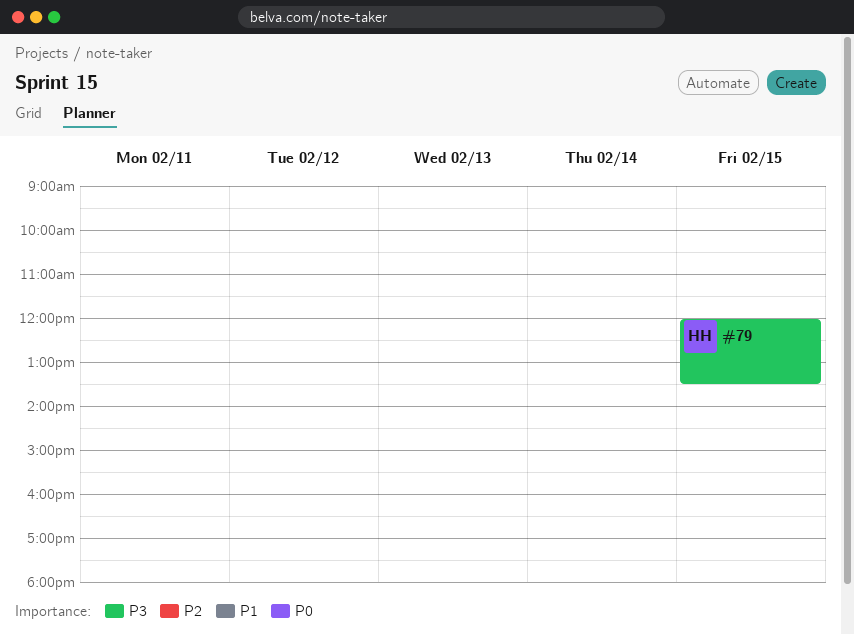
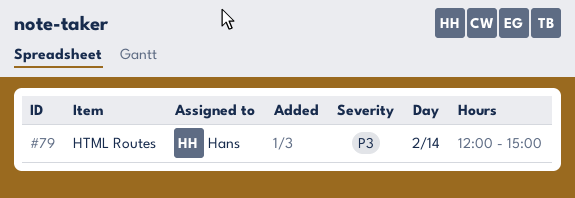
#79, day: Feb 15 -> Feb 14
#79, ends: 13:30 -> 15:00

